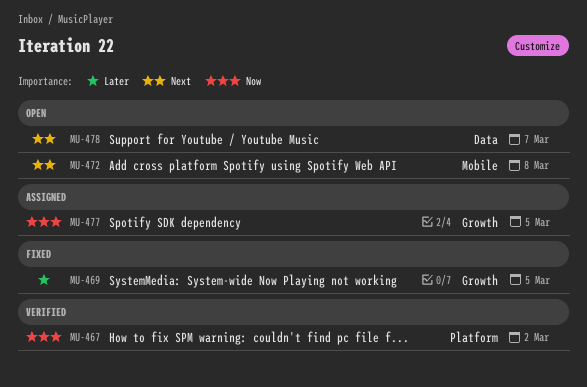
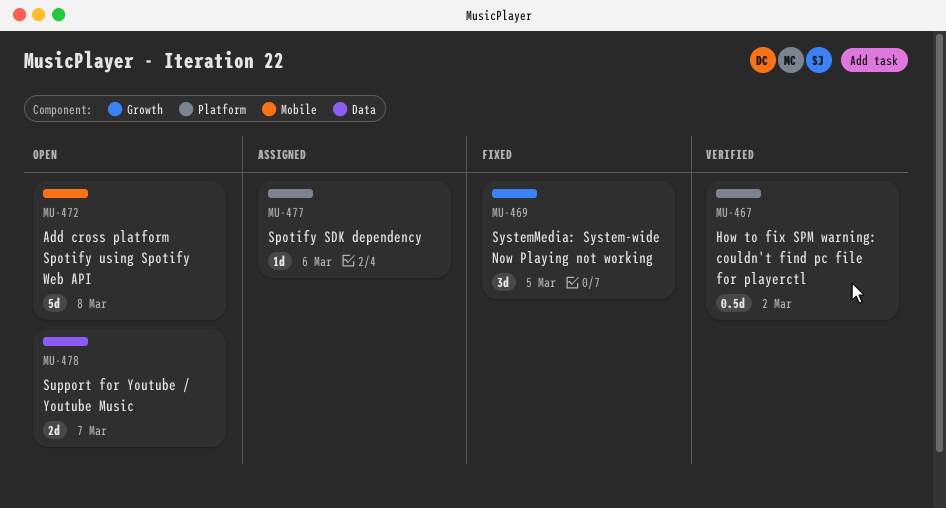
MU-477, label: Growth -> Platform
MU-477, due: Mar 5 -> Mar 6

